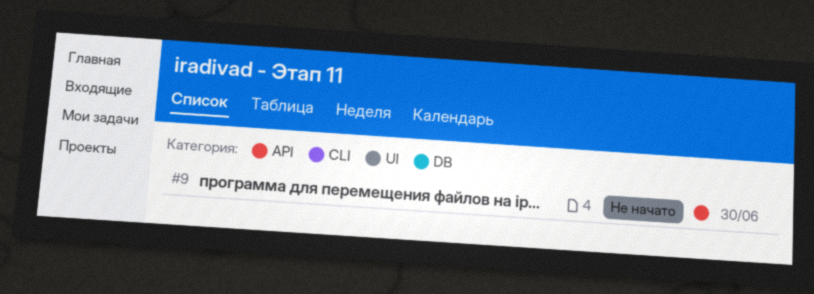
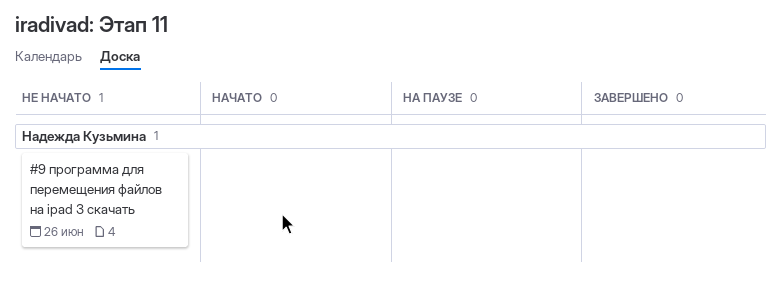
#9, due: Jun 30 -> Jun 26

